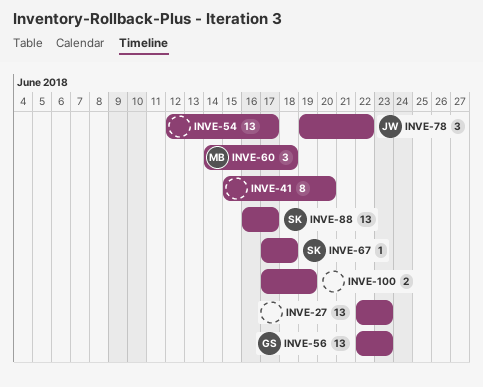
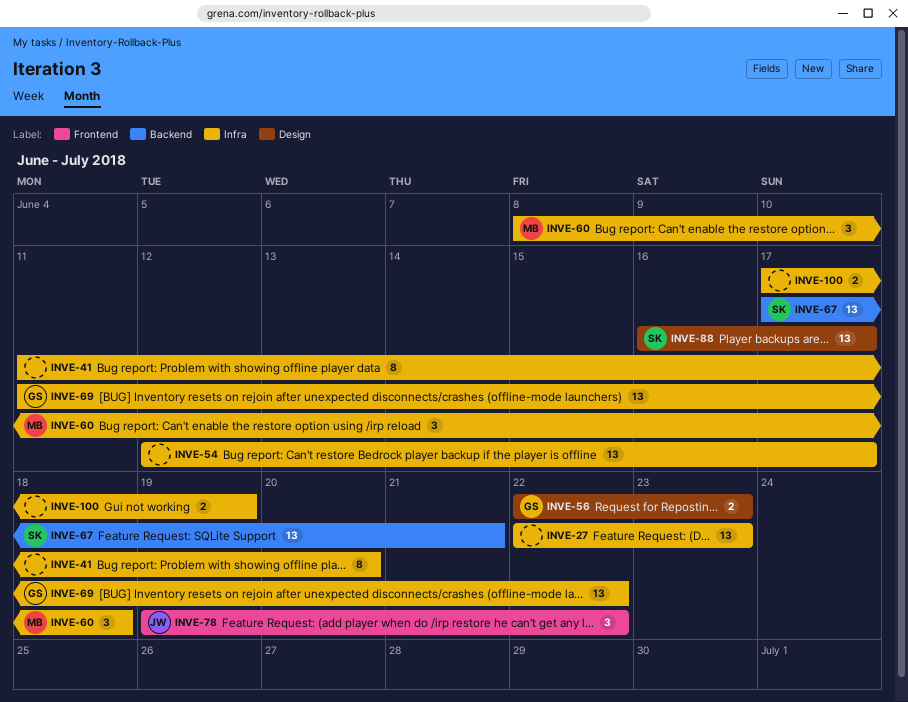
INVE-41, start: Jun 15 -> Jun 11
INVE-56, estimate: 13 -> 2
INVE-60, start: Jun 14 -> Jun 8
INVE-67, estimate: 1 -> 13
INVE-67, due: Jun 18 -> Jun 21
INVE-69: none -> present

